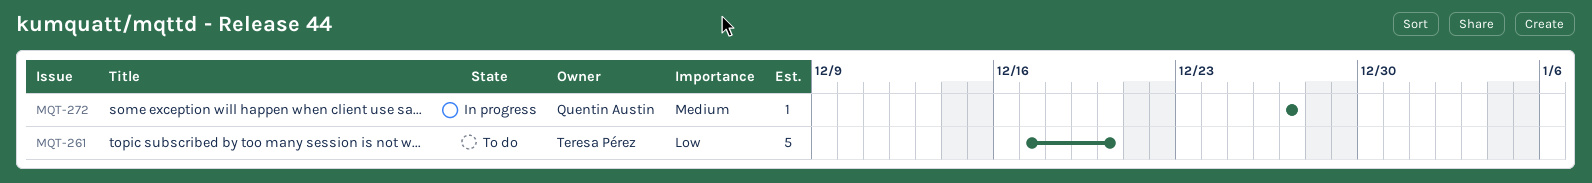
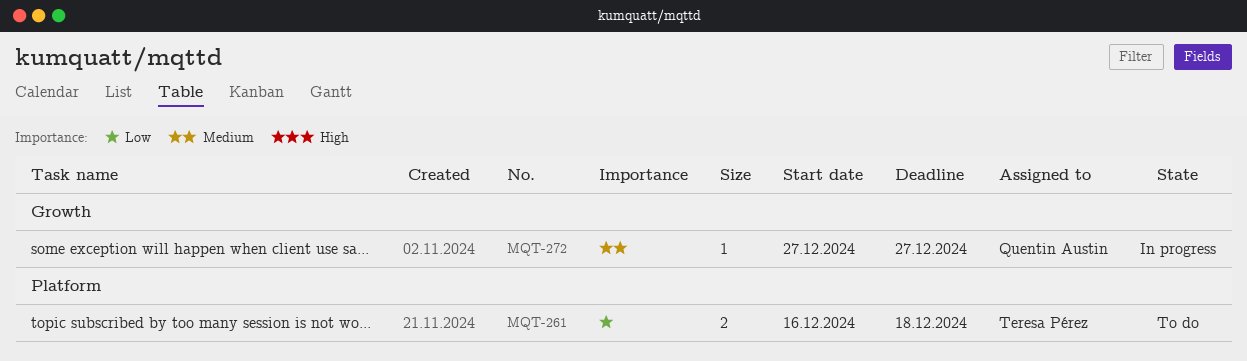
MQT-261, estimate: 5 -> 2
MQT-261, start: Dec 17 -> Dec 16
MQT-261, due: Dec 20 -> Dec 18

